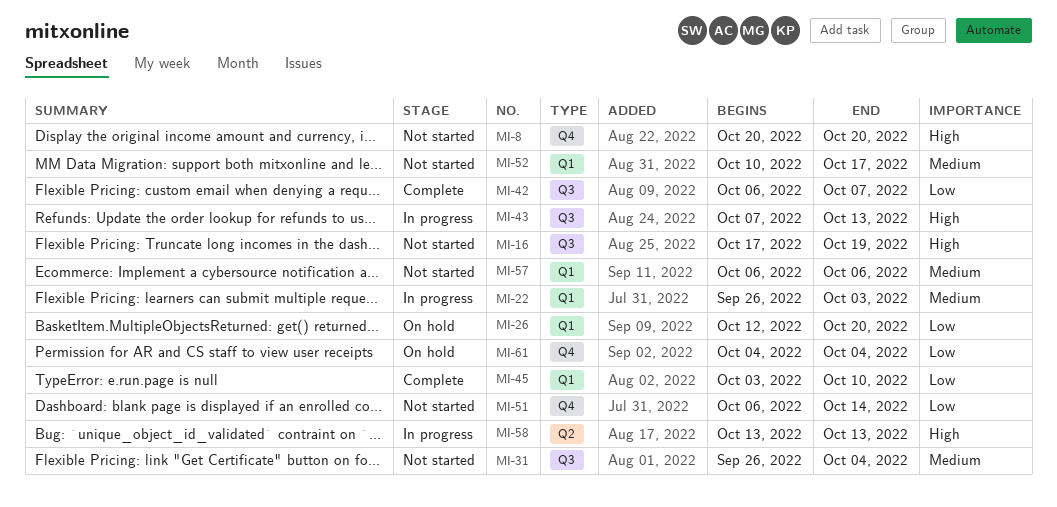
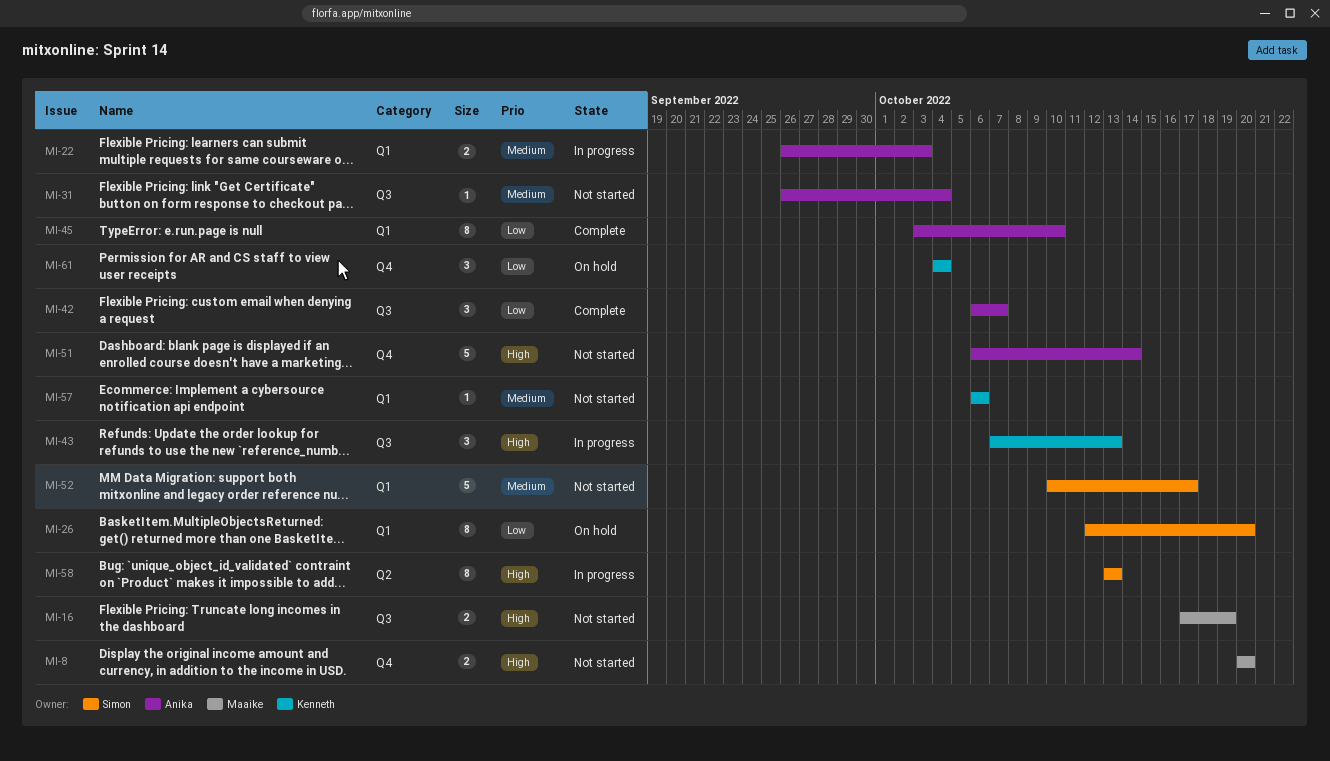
MI-51, priority: Low -> High

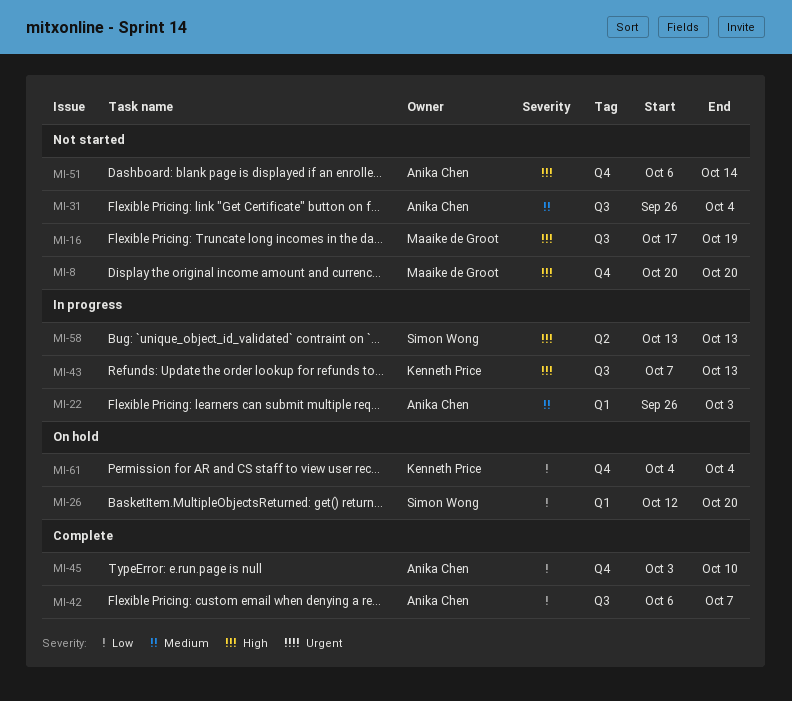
MI-45, label: Q1 -> Q4
MI-52: present -> none
MI-57: present -> none

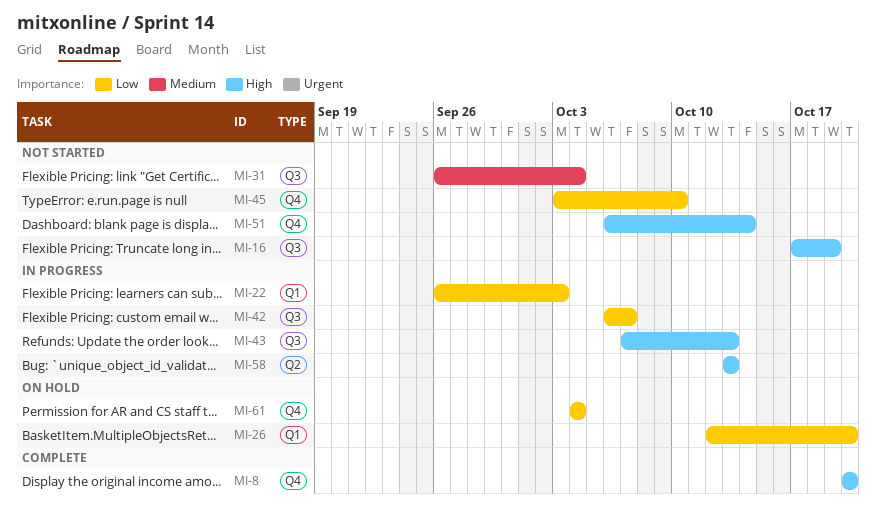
MI-8, status: Not started -> Complete
MI-22, priority: Medium -> Low
MI-42, status: Complete -> In progress
MI-45, status: Complete -> Not started

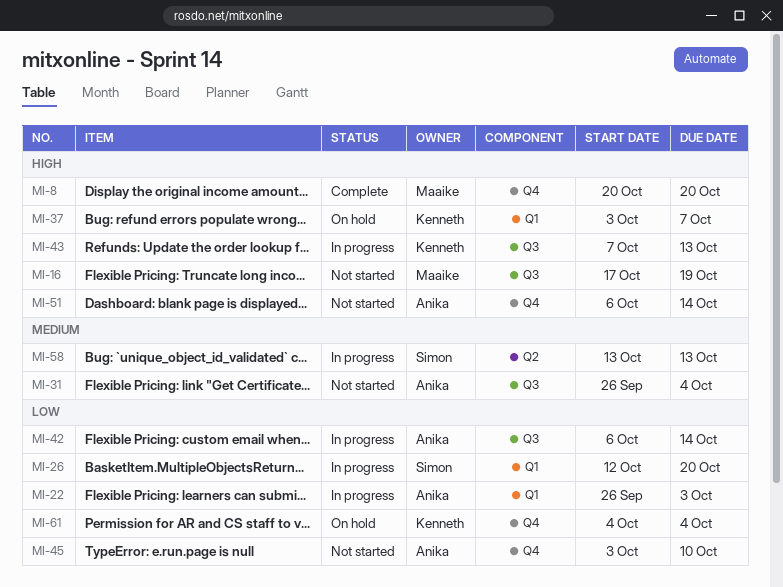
MI-26, status: On hold -> In progress
MI-37: none -> present
MI-42, due: Oct 7 -> Oct 14
MI-58, priority: High -> Medium

